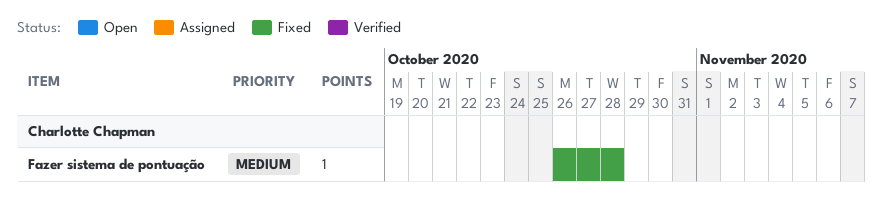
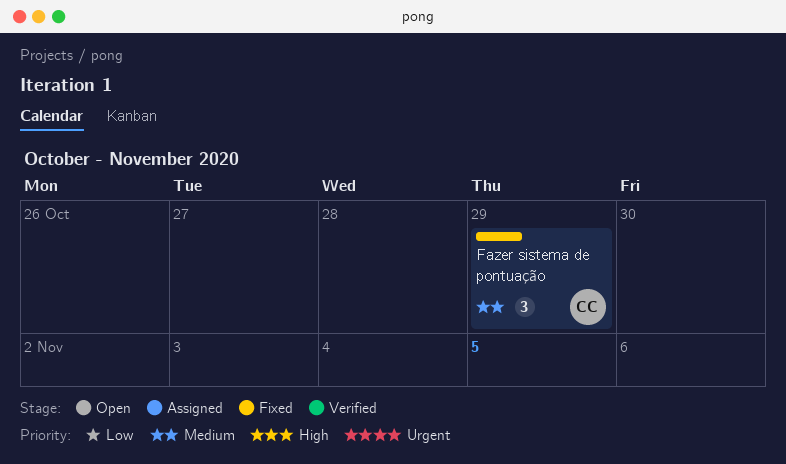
Fazer sistema de pontuação, estimate: 1 -> 3
Fazer sistema de pontuação, due: Oct 28 -> Oct 29

